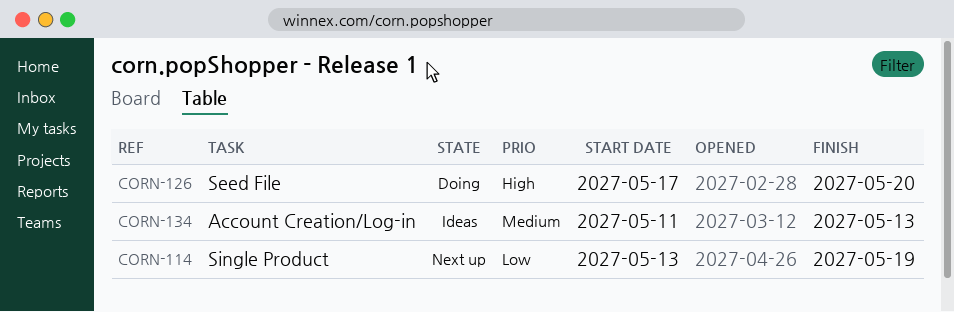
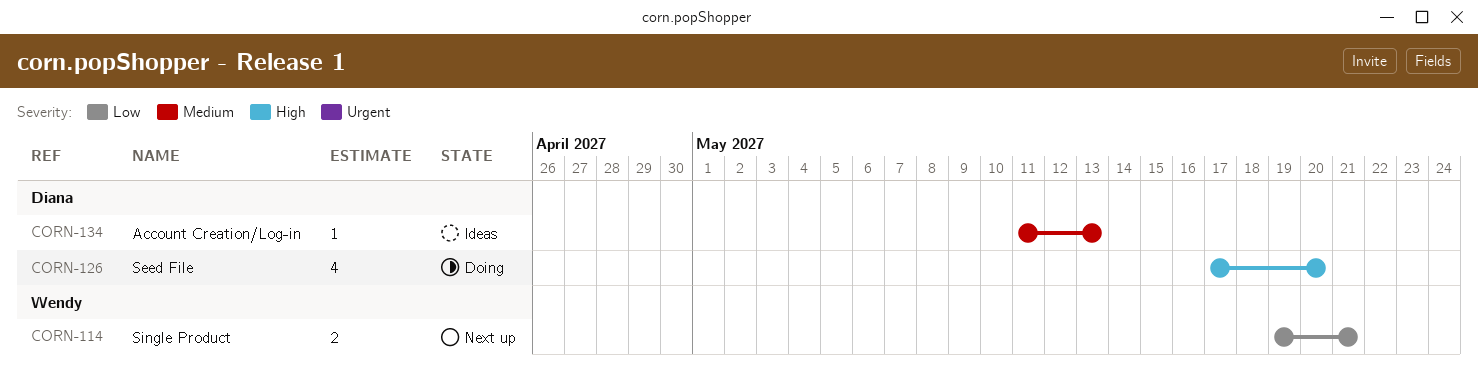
CORN-114, start: May 13 -> May 19
CORN-114, due: May 19 -> May 21

